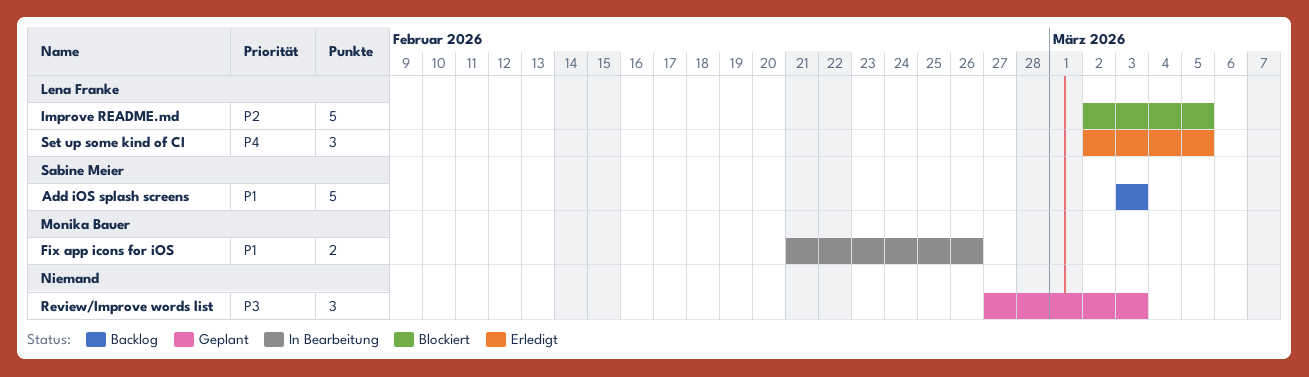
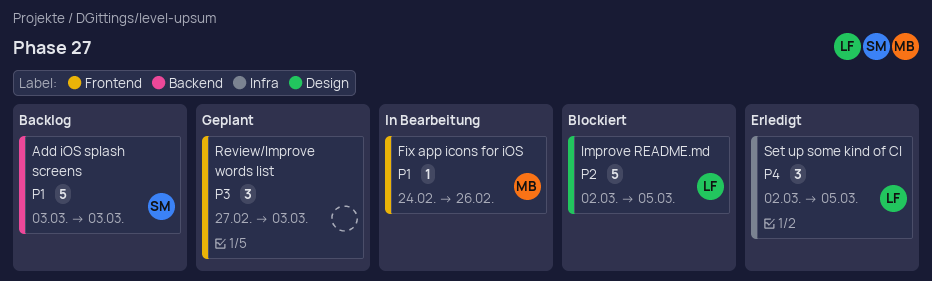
Fix app icons for iOS, estimate: 2 -> 1
Fix app icons for iOS, start: Feb 21 -> Feb 24

